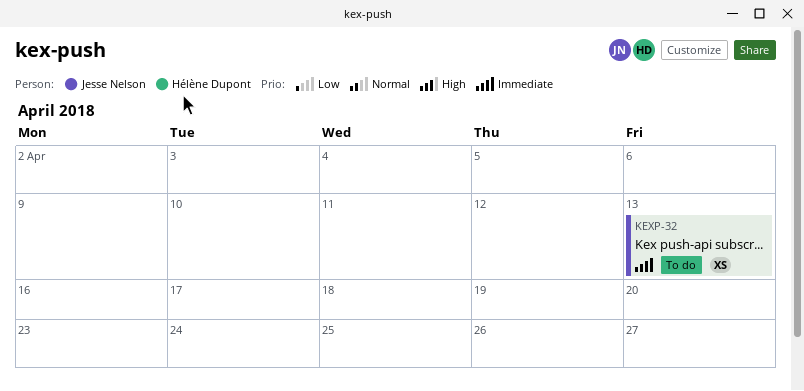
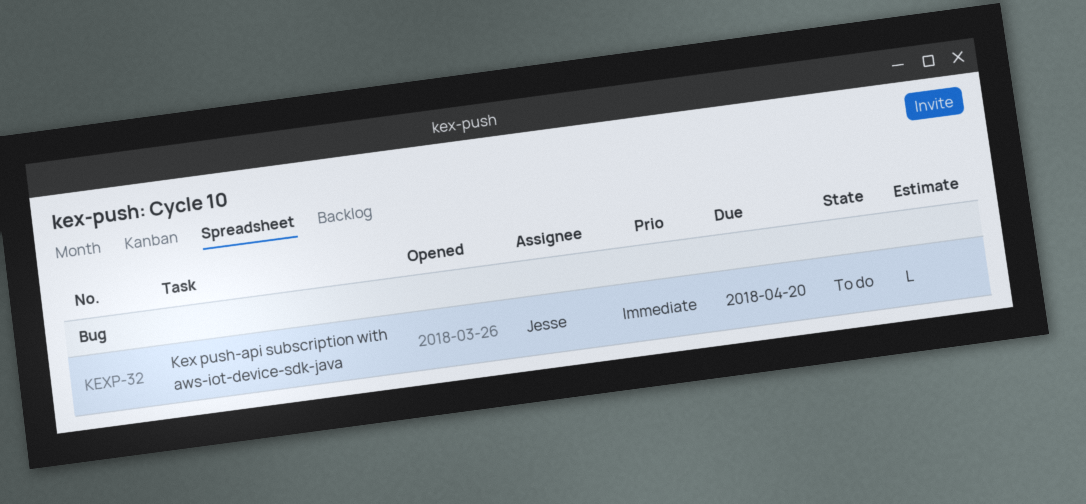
KEXP-32, estimate: XS -> L
KEXP-32, due: Apr 13 -> Apr 20

